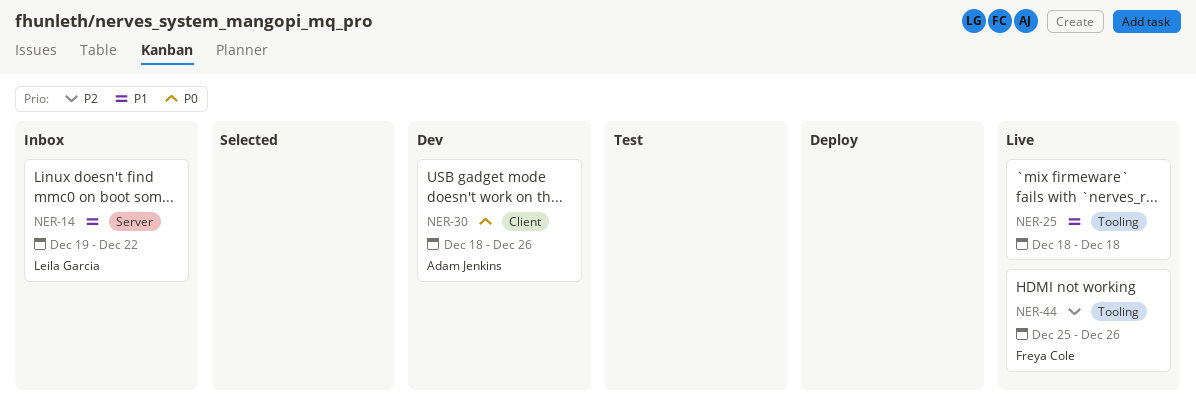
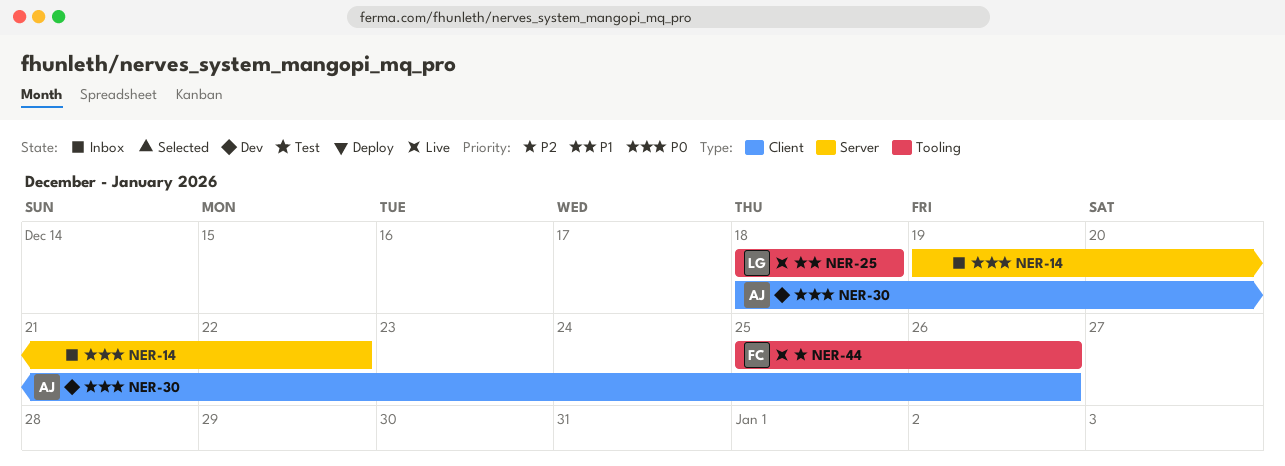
NER-14, owner: Leila Garcia -> none
NER-14, priority: P1 -> P0
NER-25, owner: none -> Leila Garcia

